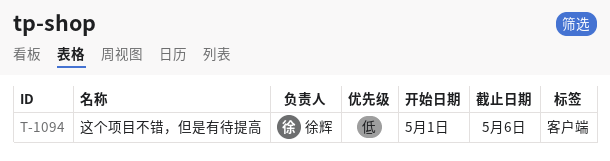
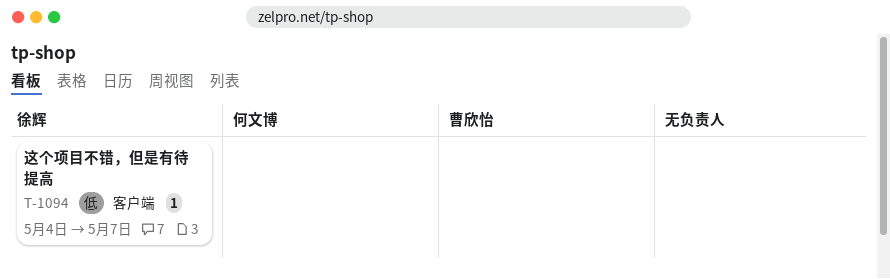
T-1094, start: May 1 -> May 4
T-1094, due: May 6 -> May 7

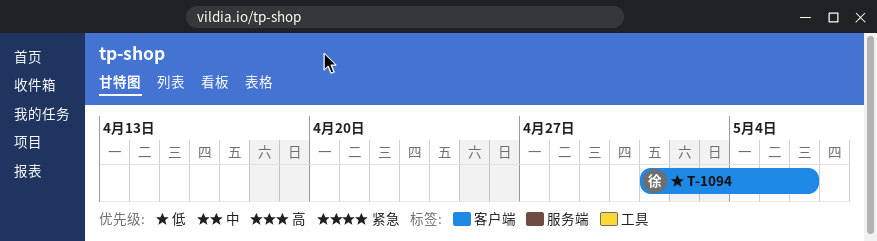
T-1094, start: May 4 -> May 1
T-1094, due: May 7 -> May 6

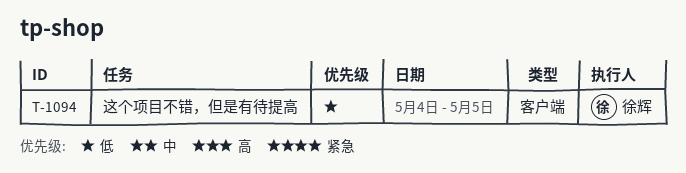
T-1094, start: May 1 -> May 4
T-1094, due: May 6 -> May 5

